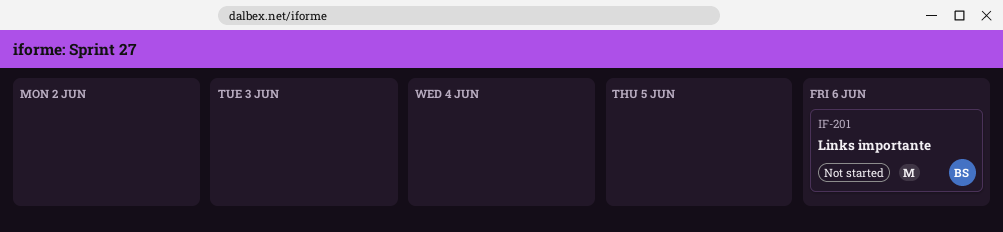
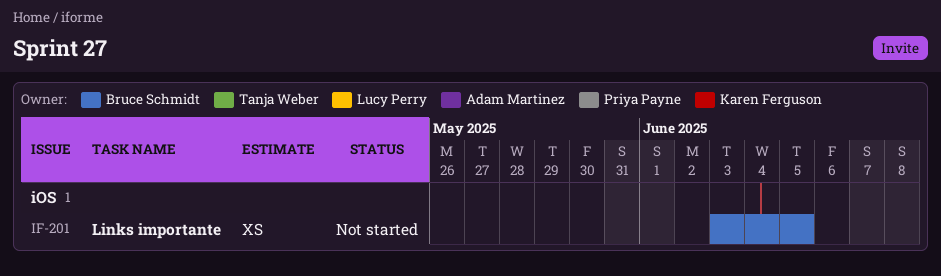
IF-201, estimate: M -> XS
IF-201, due: Jun 6 -> Jun 5

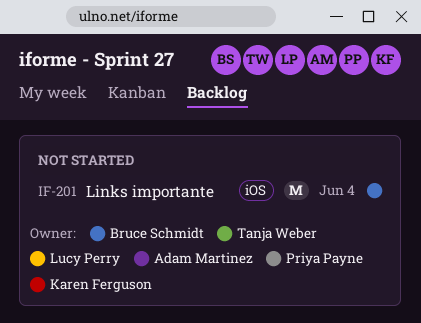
IF-201, estimate: XS -> M
IF-201, due: Jun 5 -> Jun 4

